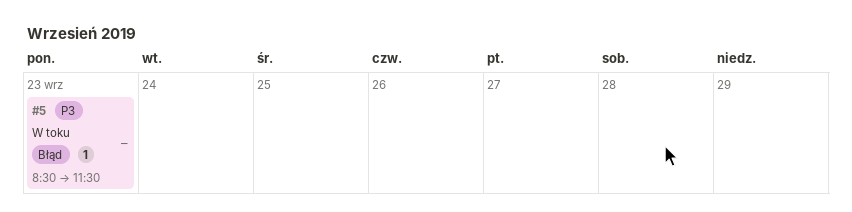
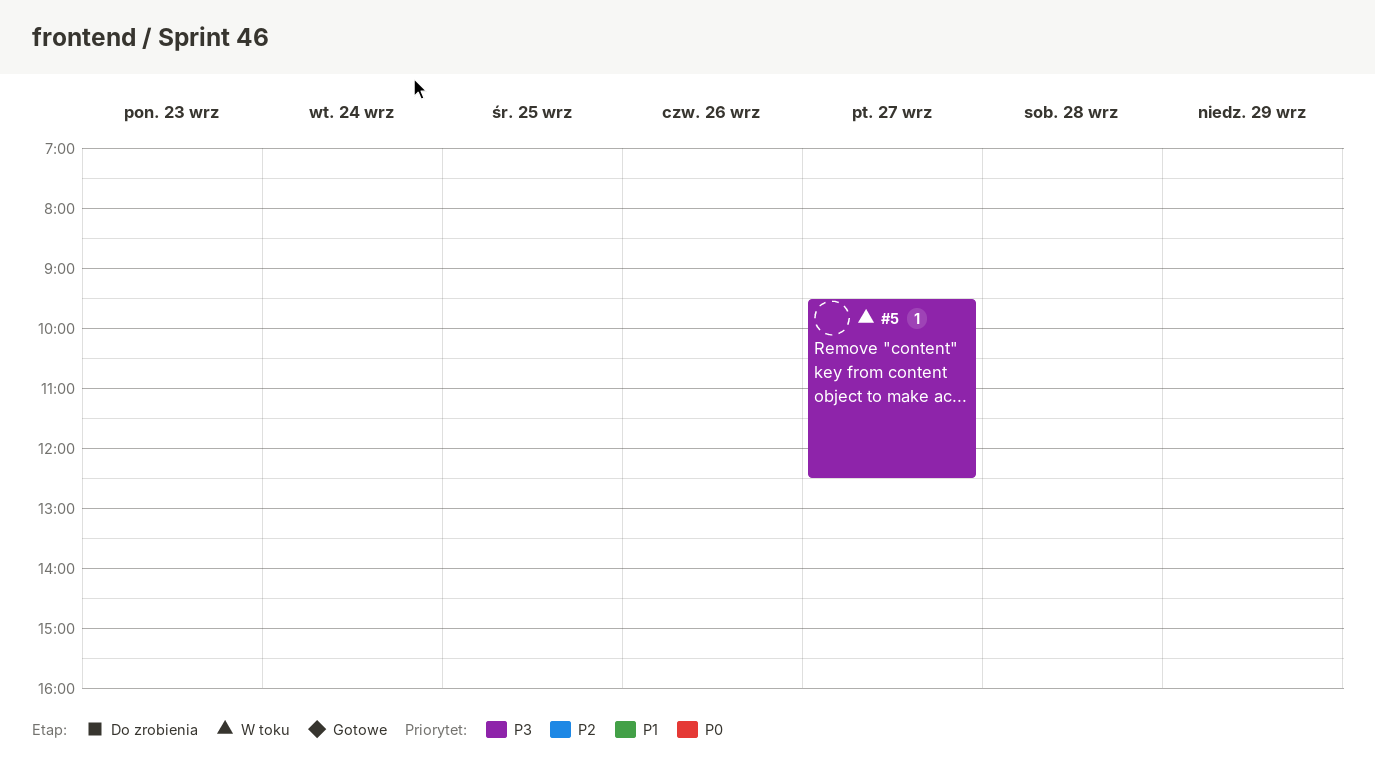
#5, day: Sep 23 -> Sep 27
#5, begins: 08:30 -> 09:30
#5, ends: 11:30 -> 12:30

